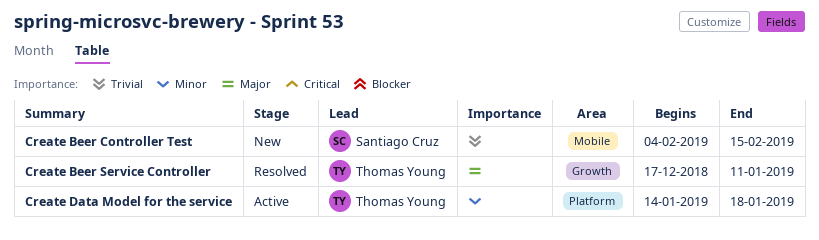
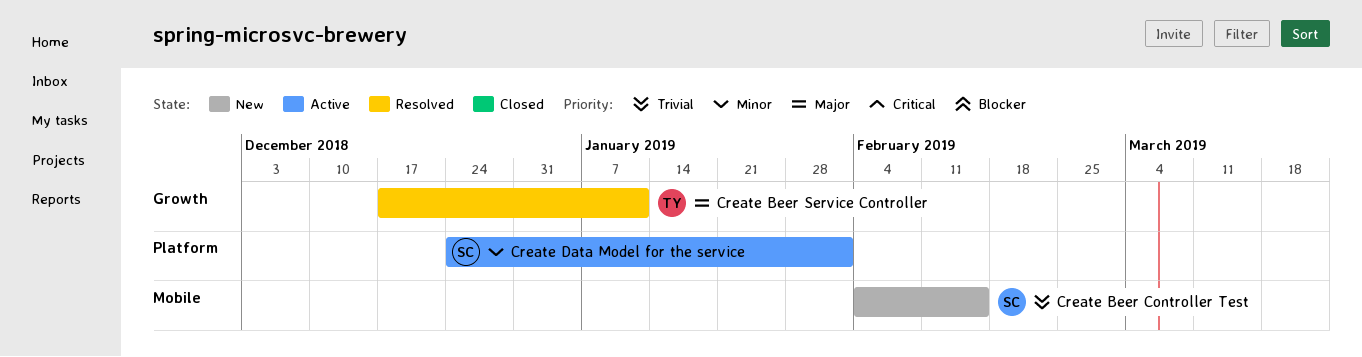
Create Data Model for the service, owner: Thomas Young -> Santiago Cruz
Create Data Model for the service, start: Jan 14 -> Dec 24
Create Data Model for the service, due: Jan 18 -> Feb 1

